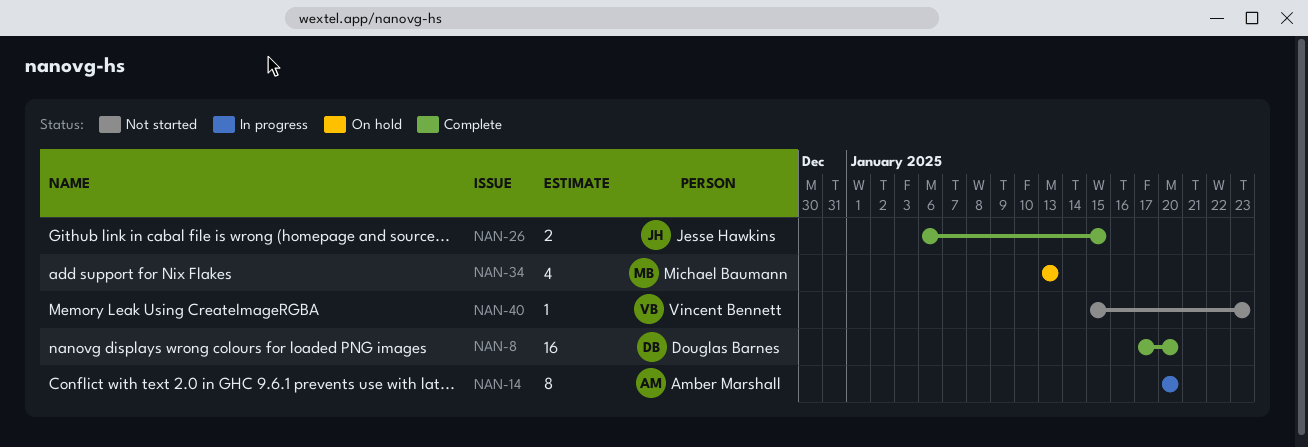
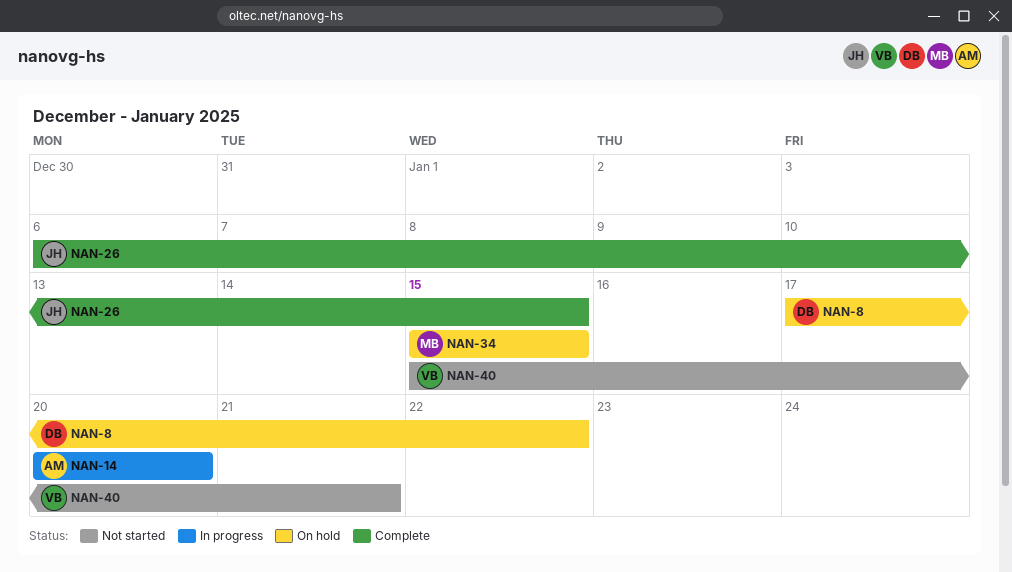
NAN-8, status: Complete -> On hold
NAN-8, due: Jan 20 -> Jan 22
NAN-34, start: Jan 13 -> Jan 15
NAN-34, due: Jan 13 -> Jan 15
NAN-40, due: Jan 23 -> Jan 21

